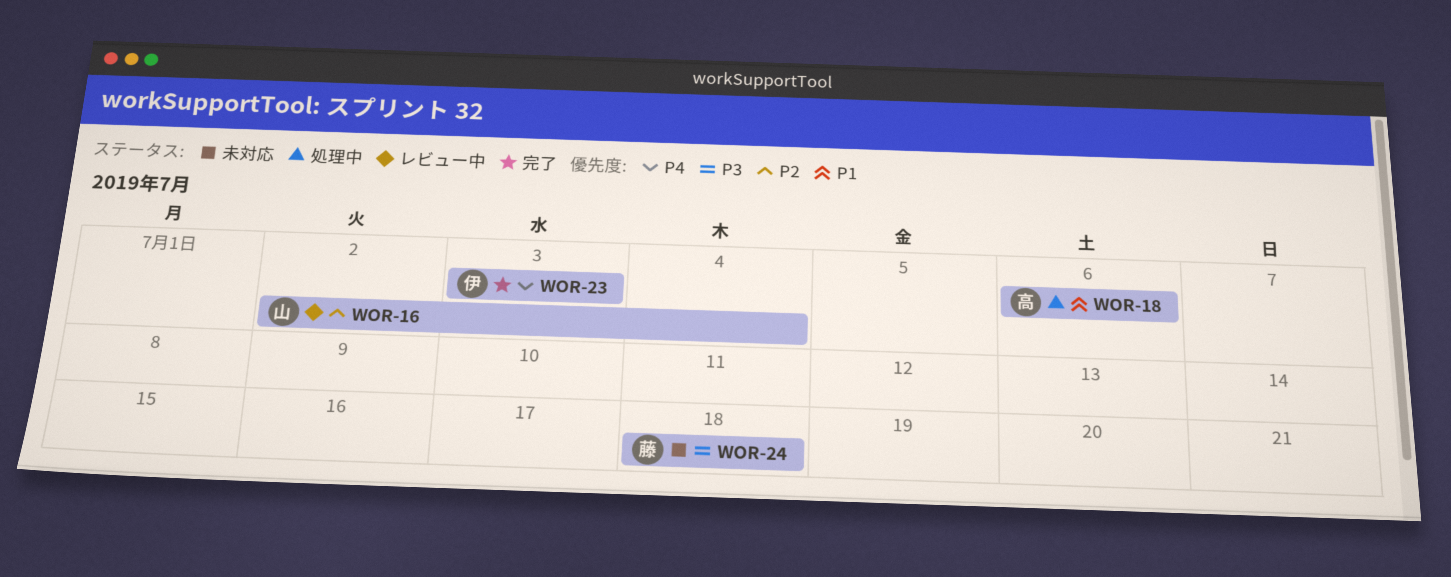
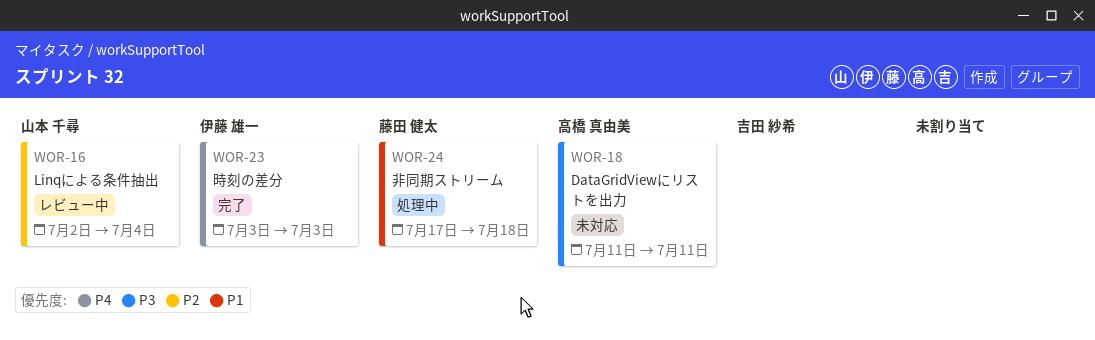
WOR-18, status: 処理中 -> 未対応
WOR-18, priority: P1 -> P3
WOR-18, start: Jul 6 -> Jul 11
WOR-18, due: Jul 6 -> Jul 11
WOR-24, status: 未対応 -> 処理中
WOR-24, priority: P3 -> P1
WOR-24, start: Jul 18 -> Jul 17

